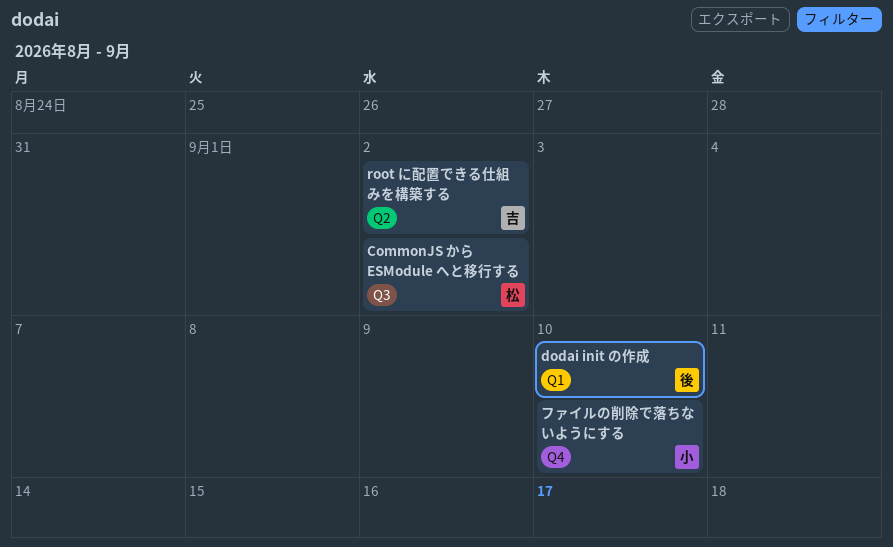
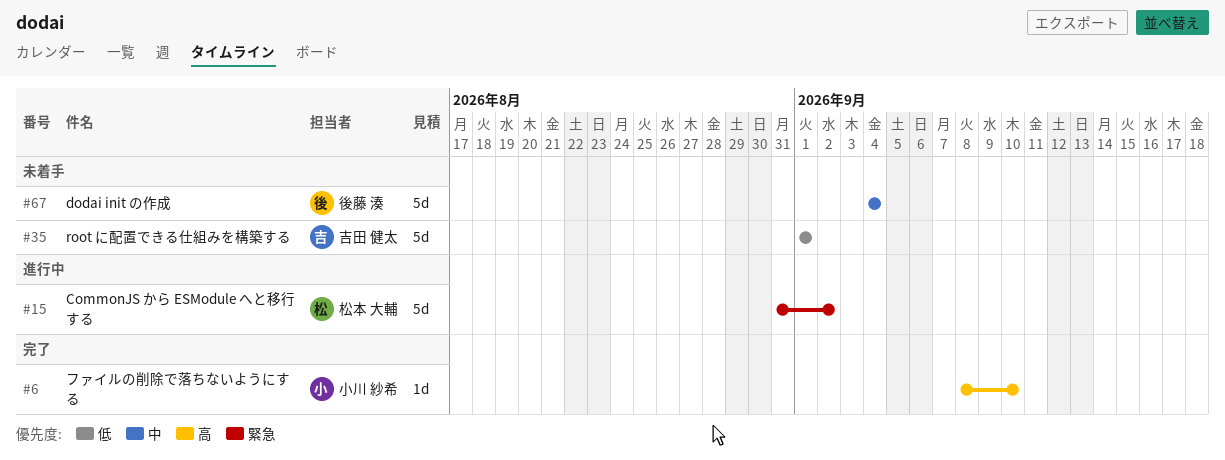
dodai init の作成, due: Sep 10 -> Sep 4
root に配置できる仕組みを構築する, due: Sep 2 -> Sep 1

